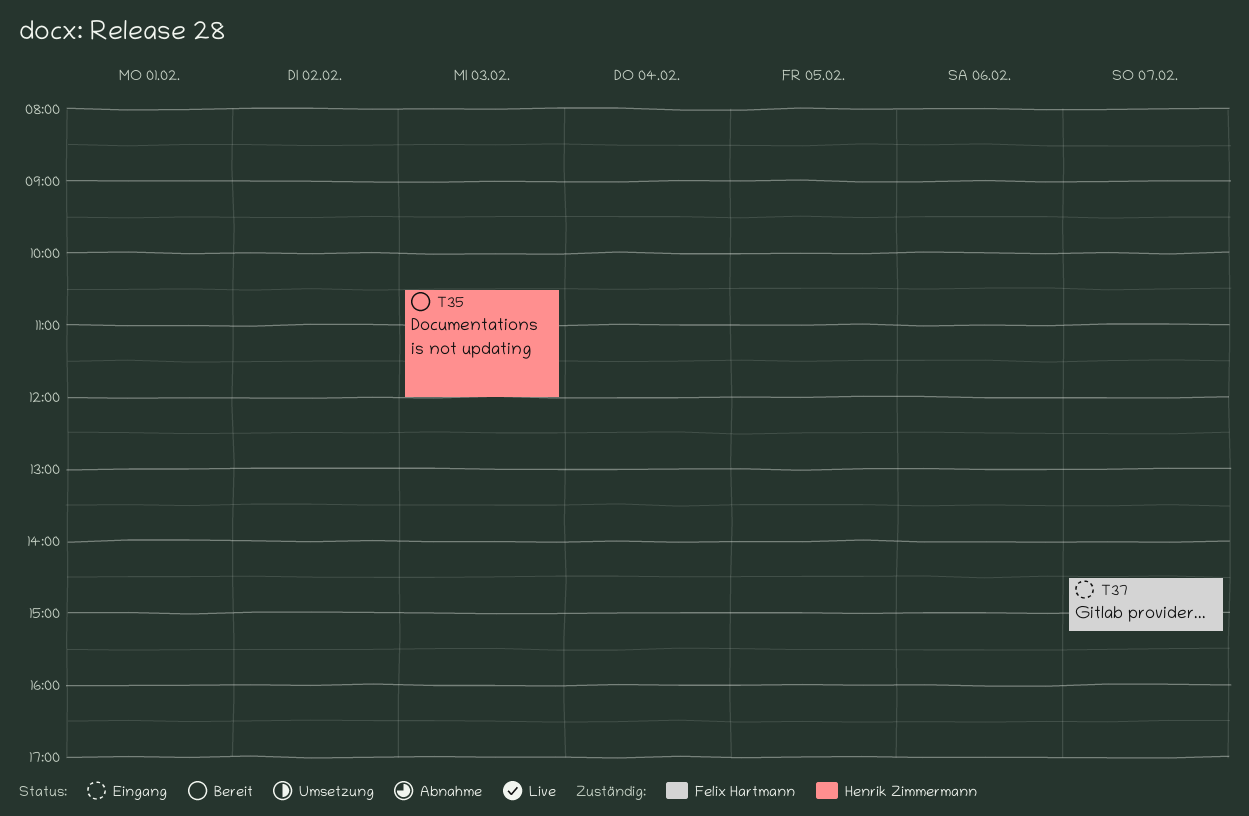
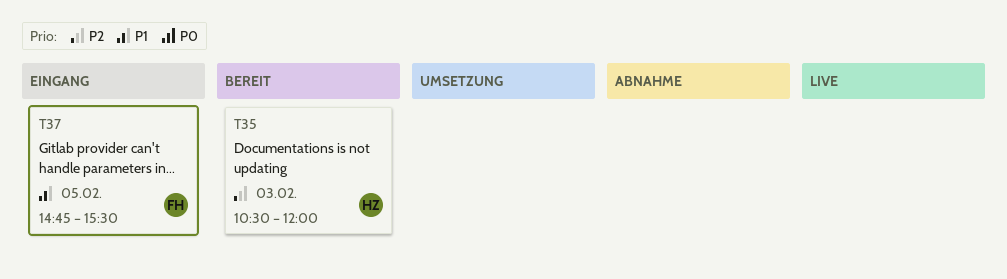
T37, day: Feb 7 -> Feb 5
T37, begins: 14:30 -> 14:45
T37, ends: 15:15 -> 15:30

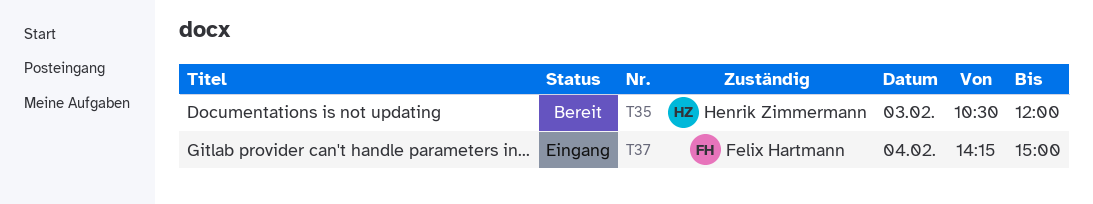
T37, day: Feb 5 -> Feb 4
T37, begins: 14:45 -> 14:15
T37, ends: 15:30 -> 15:00

